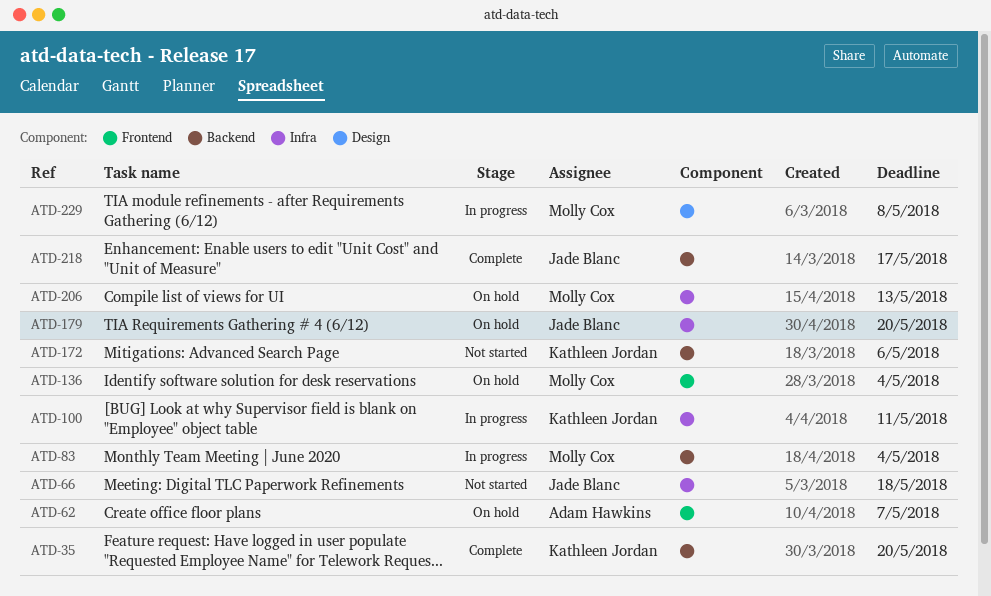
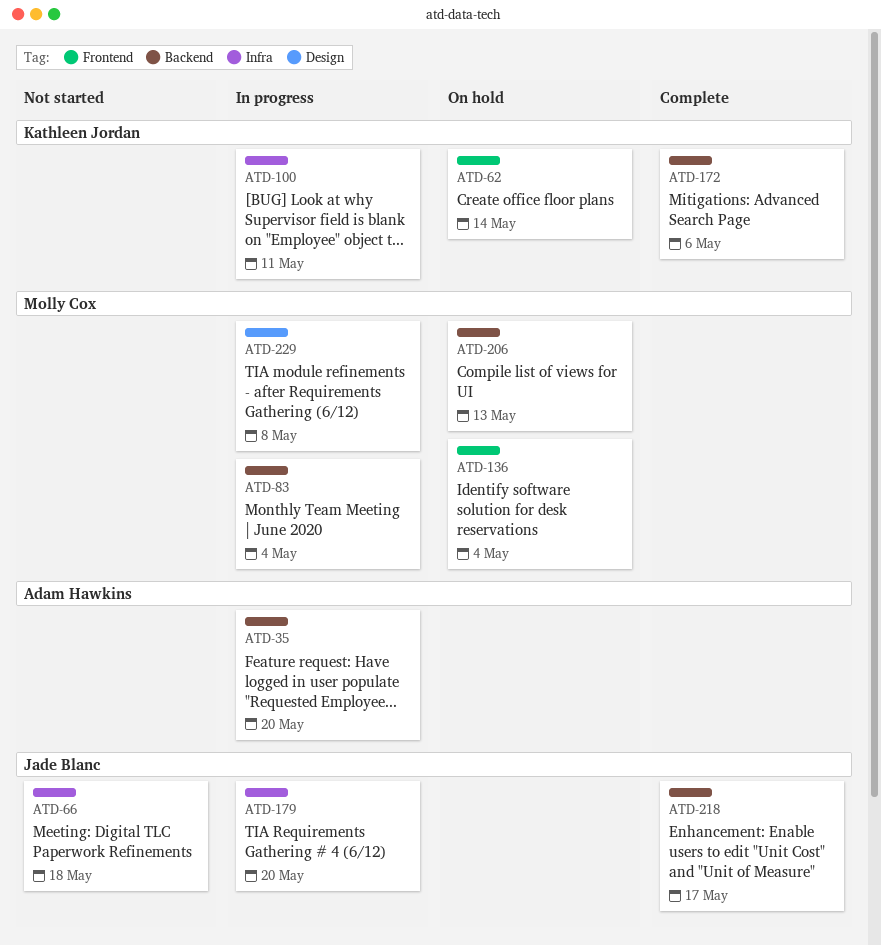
ATD-35, status: Complete -> In progress
ATD-35, owner: Kathleen Jordan -> Adam Hawkins
ATD-62, owner: Adam Hawkins -> Kathleen Jordan
ATD-62, due: May 7 -> May 14
ATD-172, status: Not started -> Complete
ATD-179, status: On hold -> In progress
ATD-206, label: Infra -> Backend

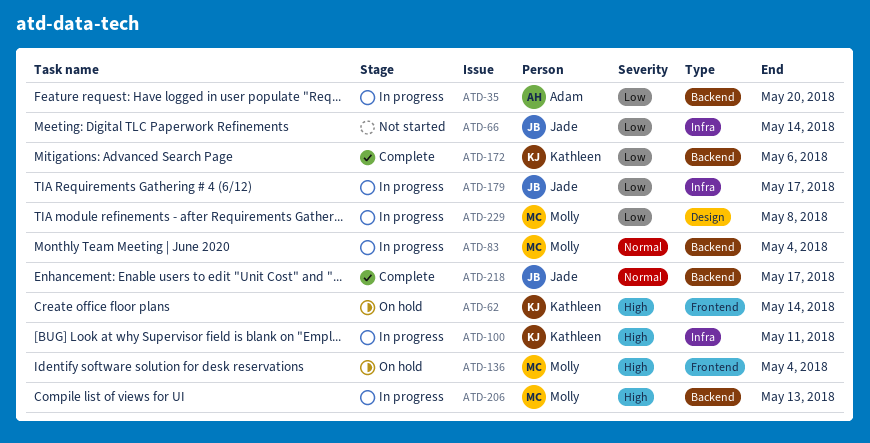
ATD-66, due: May 18 -> May 14
ATD-179, due: May 20 -> May 17
ATD-206, status: On hold -> In progress

